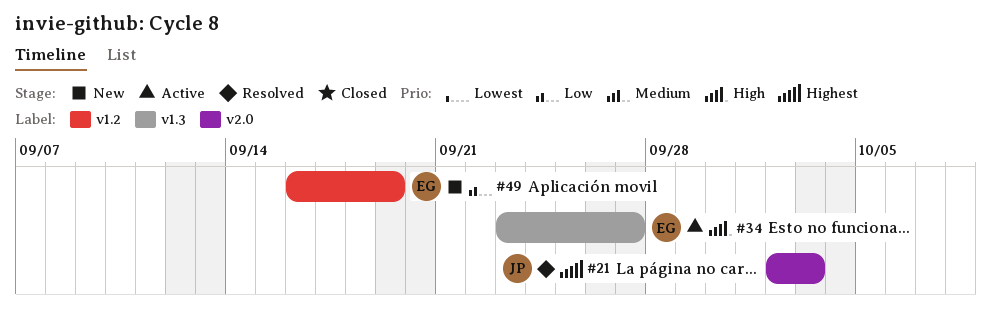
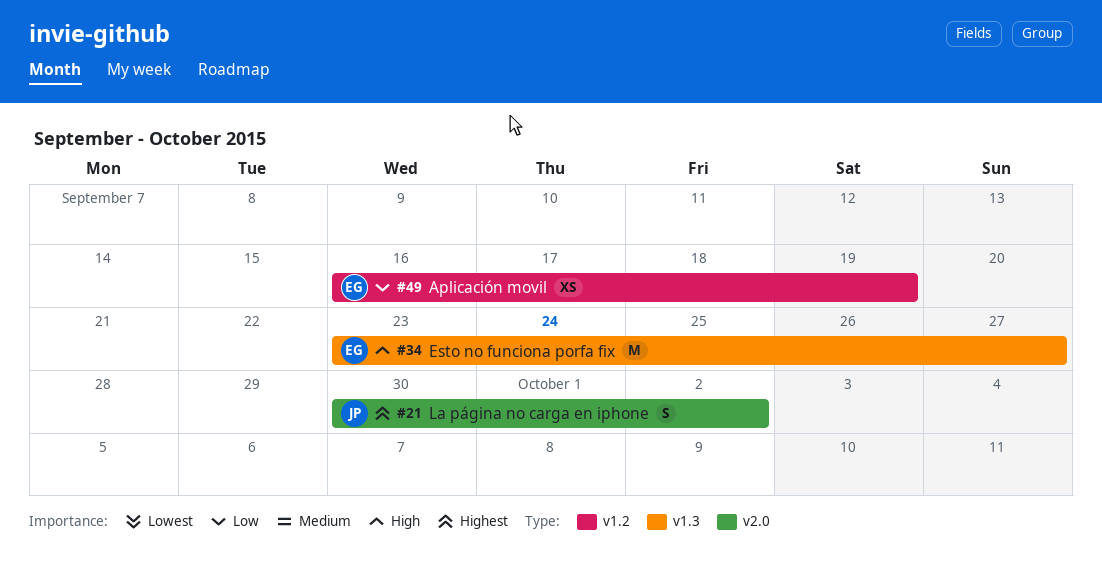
#21, start: Oct 2 -> Sep 30
#21, due: Oct 3 -> Oct 2

